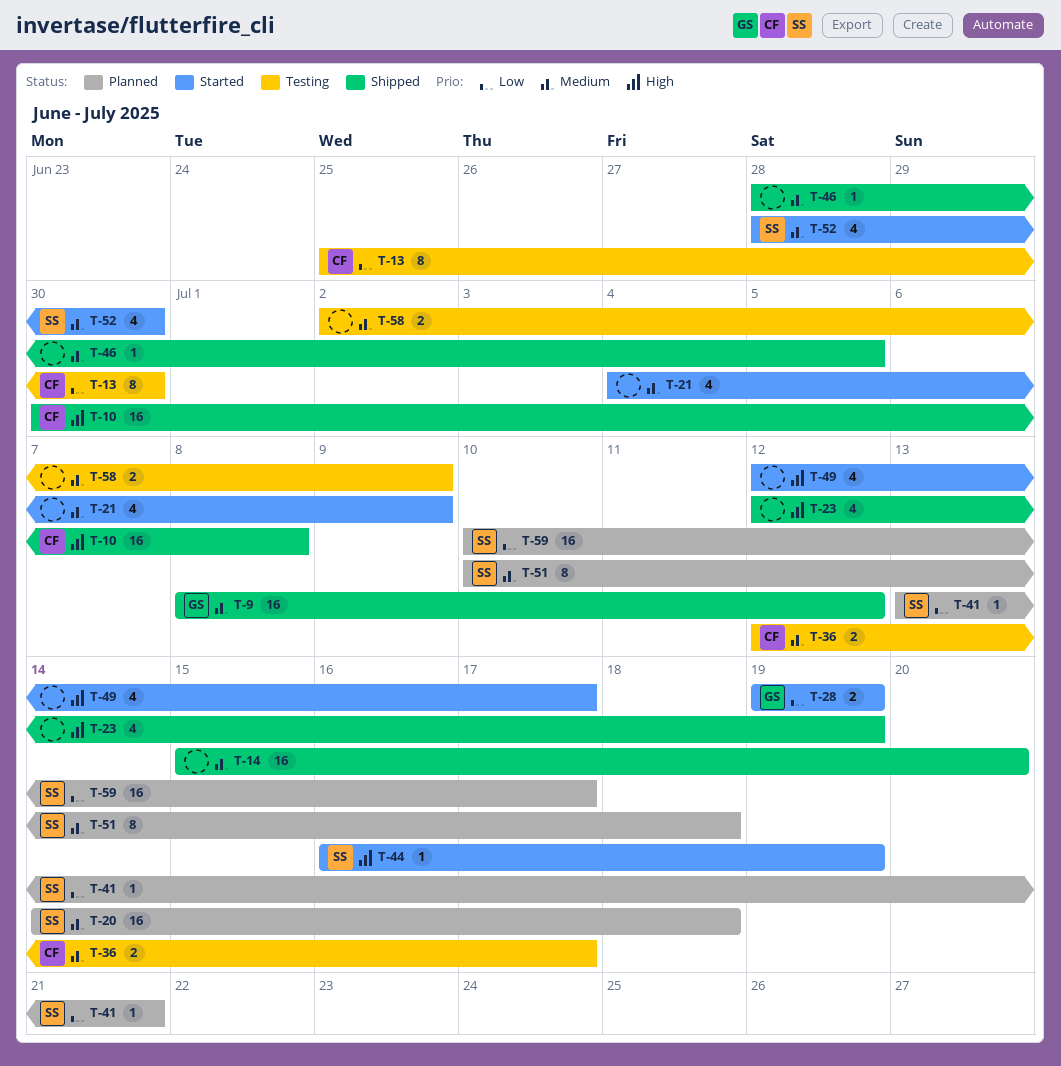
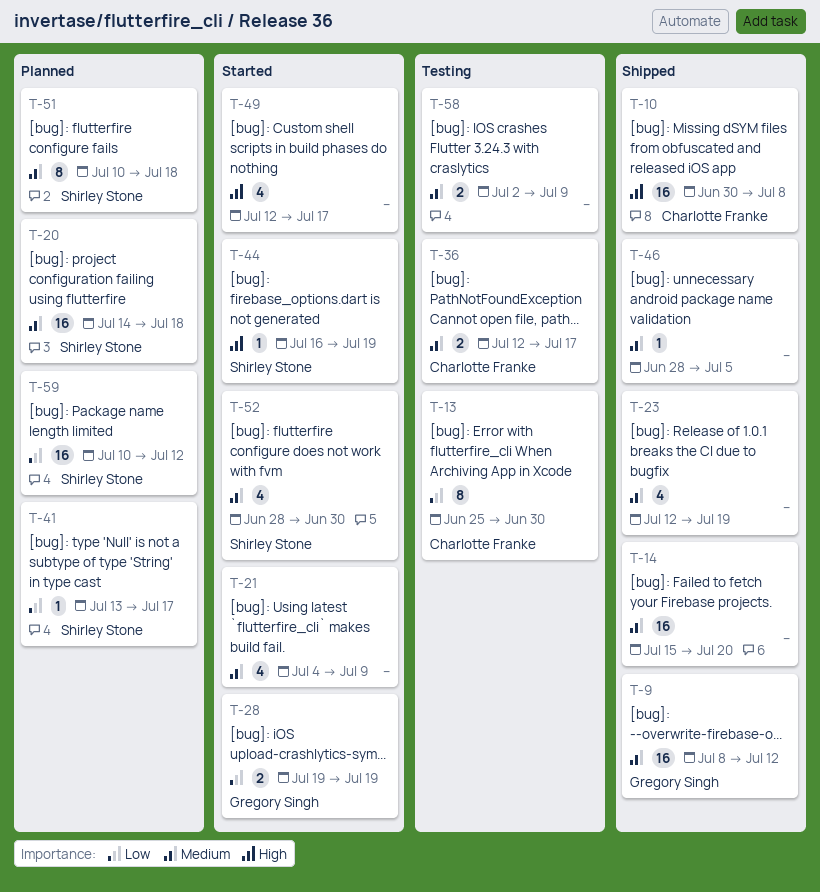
T-23, priority: High -> Medium
T-41, due: Jul 21 -> Jul 17
T-59, due: Jul 17 -> Jul 12

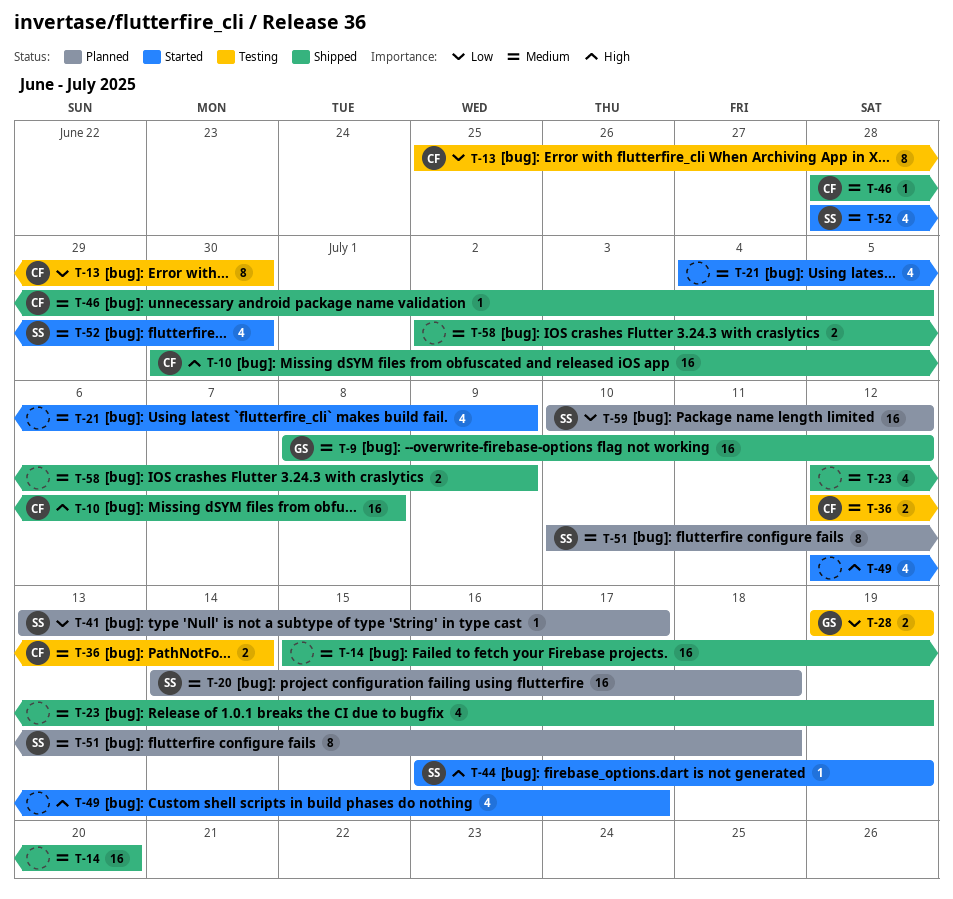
T-28, status: Started -> Testing
T-36, due: Jul 17 -> Jul 14
T-46, owner: none -> Charlotte Franke
T-58, status: Testing -> Shipped

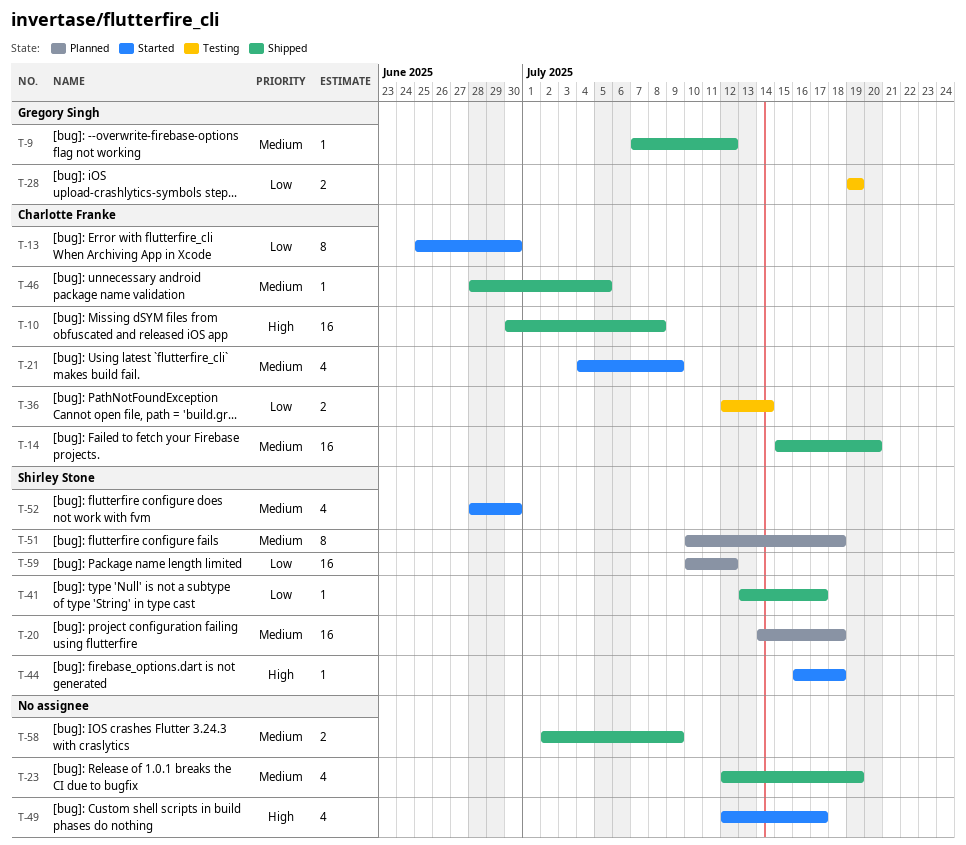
T-9, estimate: 16 -> 1
T-9, start: Jul 8 -> Jul 7
T-13, status: Testing -> Started
T-14, owner: none -> Charlotte Franke
T-21, owner: none -> Charlotte Franke
T-36, priority: Medium -> Low
T-41, status: Planned -> Shipped
T-44, due: Jul 19 -> Jul 18

